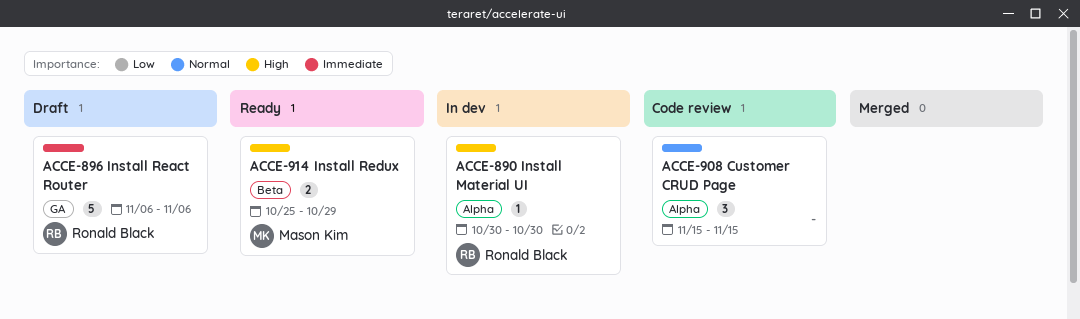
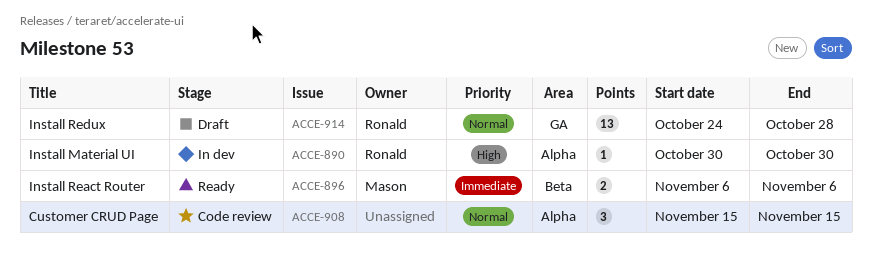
ACCE-896, status: Draft -> Ready
ACCE-896, owner: Ronald Black -> Mason Kim
ACCE-896, label: GA -> Beta
ACCE-896, estimate: 5 -> 2
ACCE-914, status: Ready -> Draft
ACCE-914, owner: Mason Kim -> Ronald Black
ACCE-914, priority: High -> Normal
ACCE-914, label: Beta -> GA
ACCE-914, estimate: 2 -> 13
ACCE-914, start: Oct 25 -> Oct 24
ACCE-914, due: Oct 29 -> Oct 28

